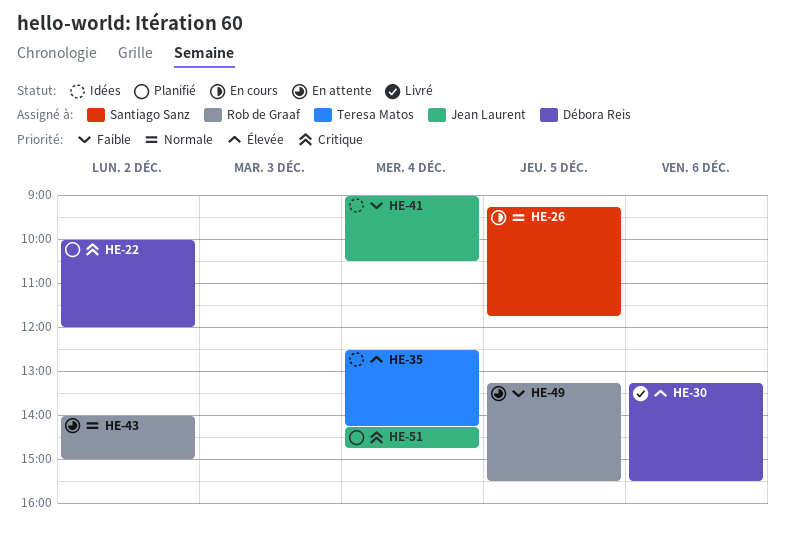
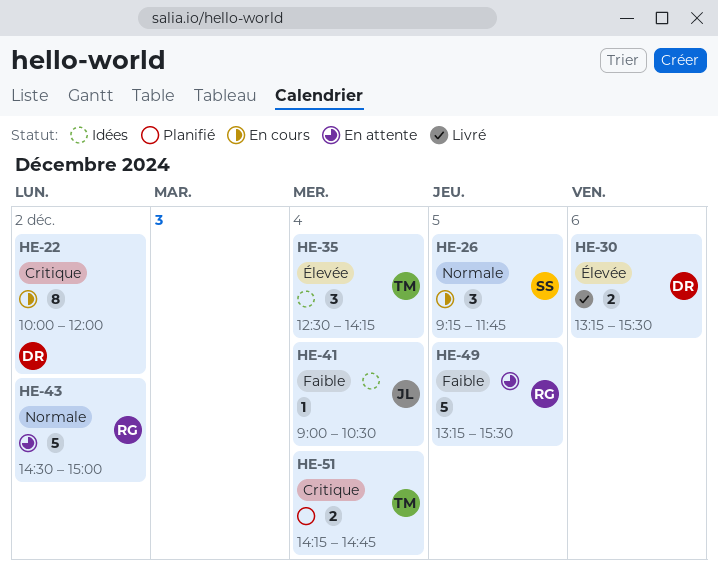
HE-22, status: Planifié -> En cours
HE-43, begins: 14:00 -> 14:30
HE-51, owner: Jean Laurent -> Teresa Matos

